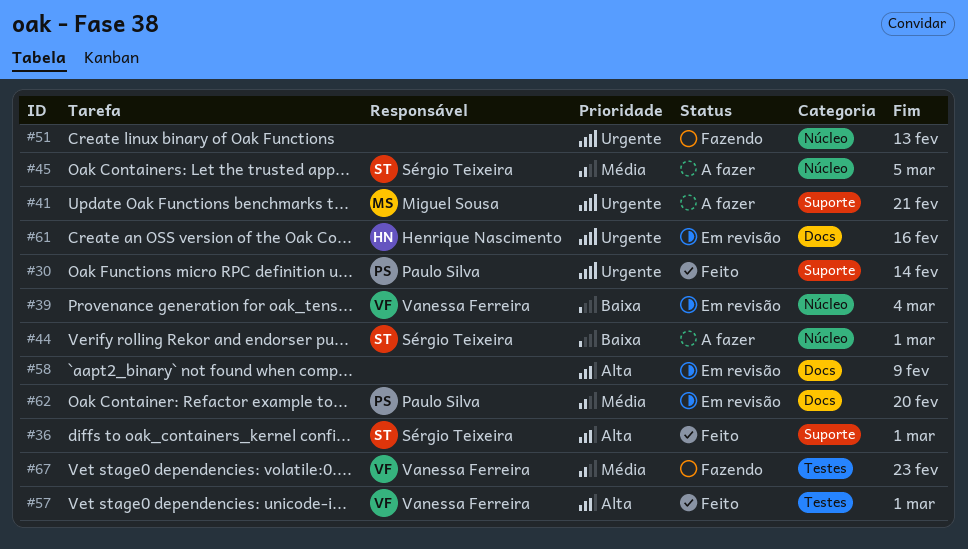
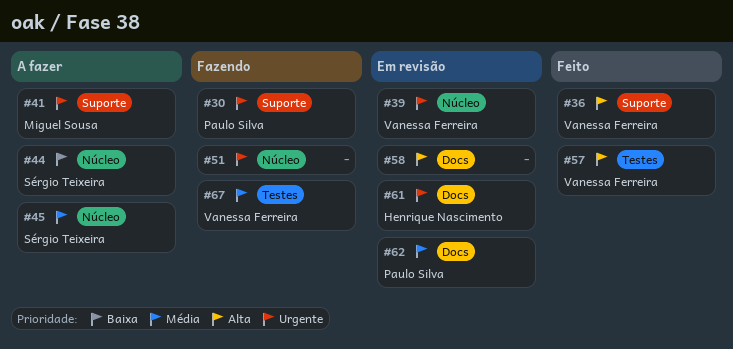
#30, status: Feito -> Fazendo
#36, owner: Sérgio Teixeira -> Vanessa Ferreira
#39, priority: Baixa -> Urgente

